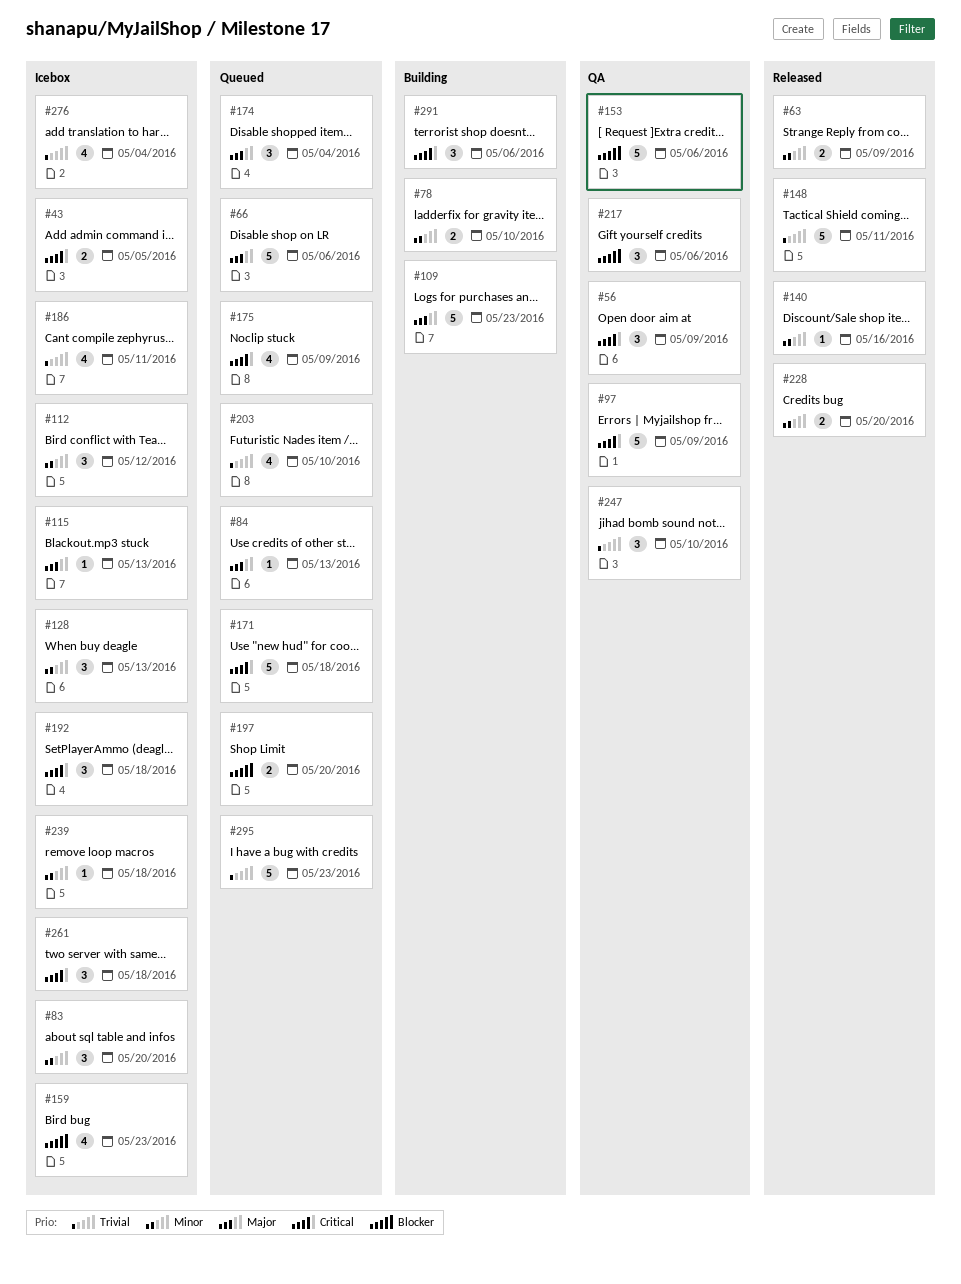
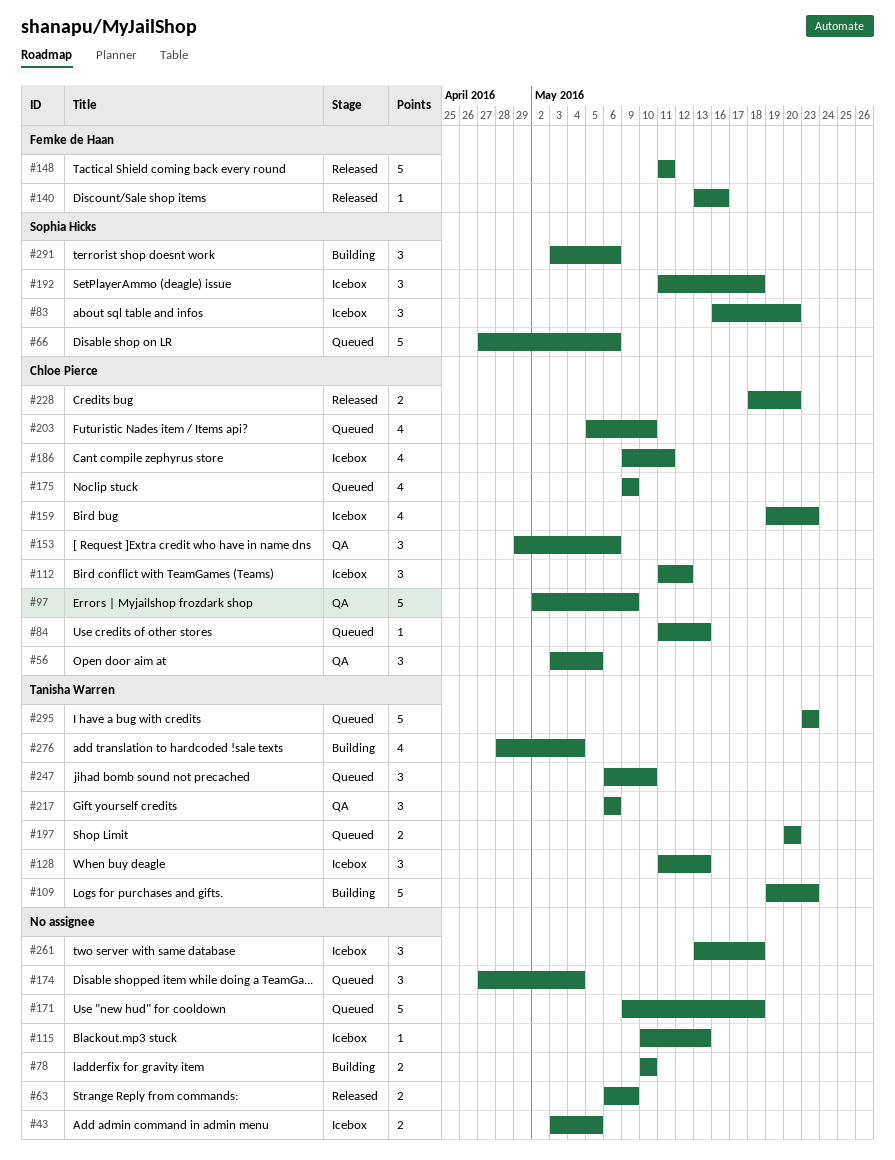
#56, due: May 9 -> May 5
#153, estimate: 5 -> 3
#239: present -> none
#247, status: QA -> Queued
#276, status: Icebox -> Building

